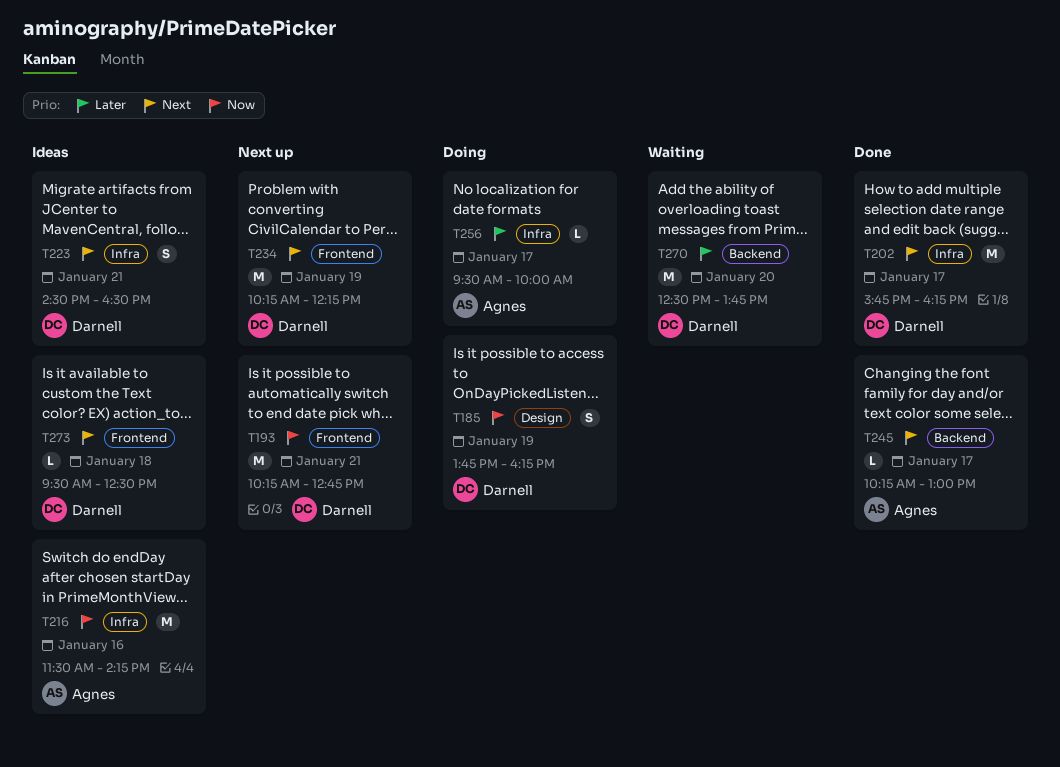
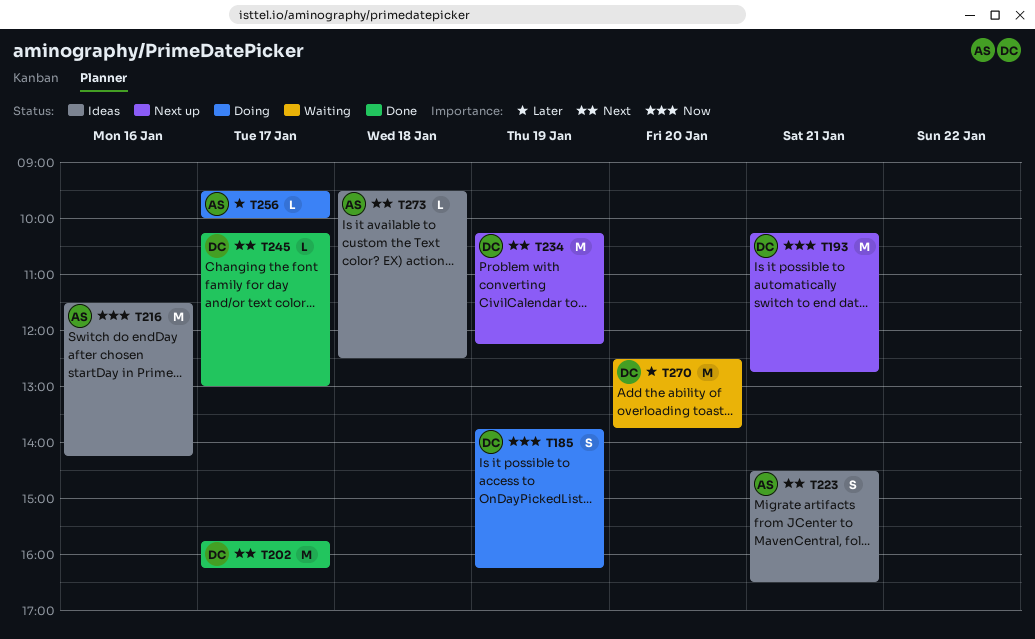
T223, owner: Darnell -> Agnes
T245, owner: Agnes -> Darnell
T273, owner: Darnell -> Agnes

